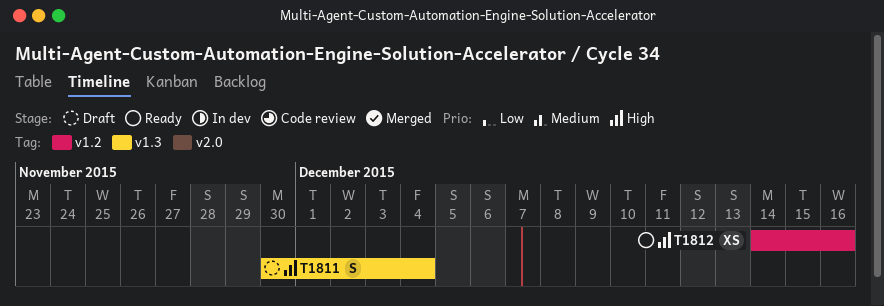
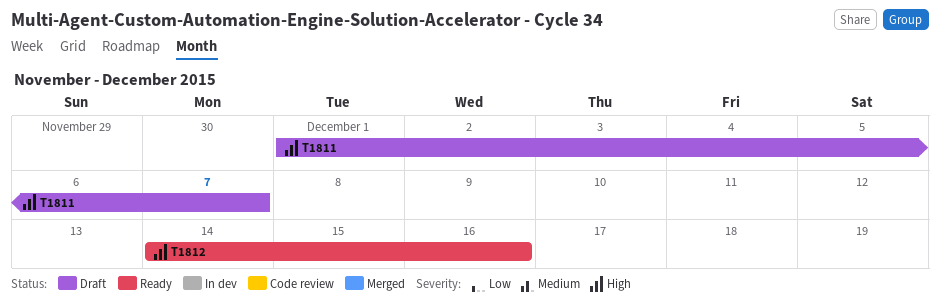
T1811, start: Nov 30 -> Dec 1
T1811, due: Dec 4 -> Dec 7

